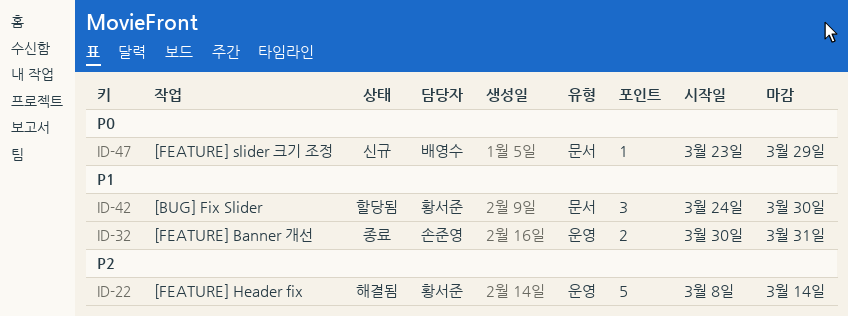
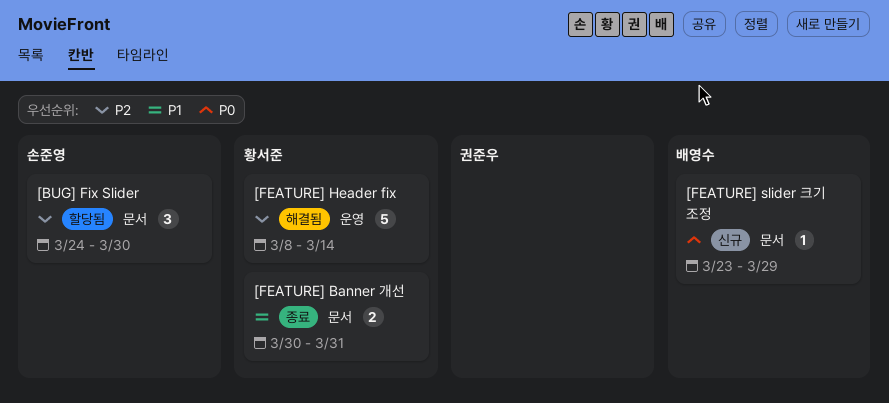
[BUG] Fix Slider, owner: 황서준 -> 손준영
[BUG] Fix Slider, priority: P1 -> P2
[FEATURE] Banner 개선, owner: 손준영 -> 황서준
[FEATURE] Banner 개선, label: 운영 -> 문서

